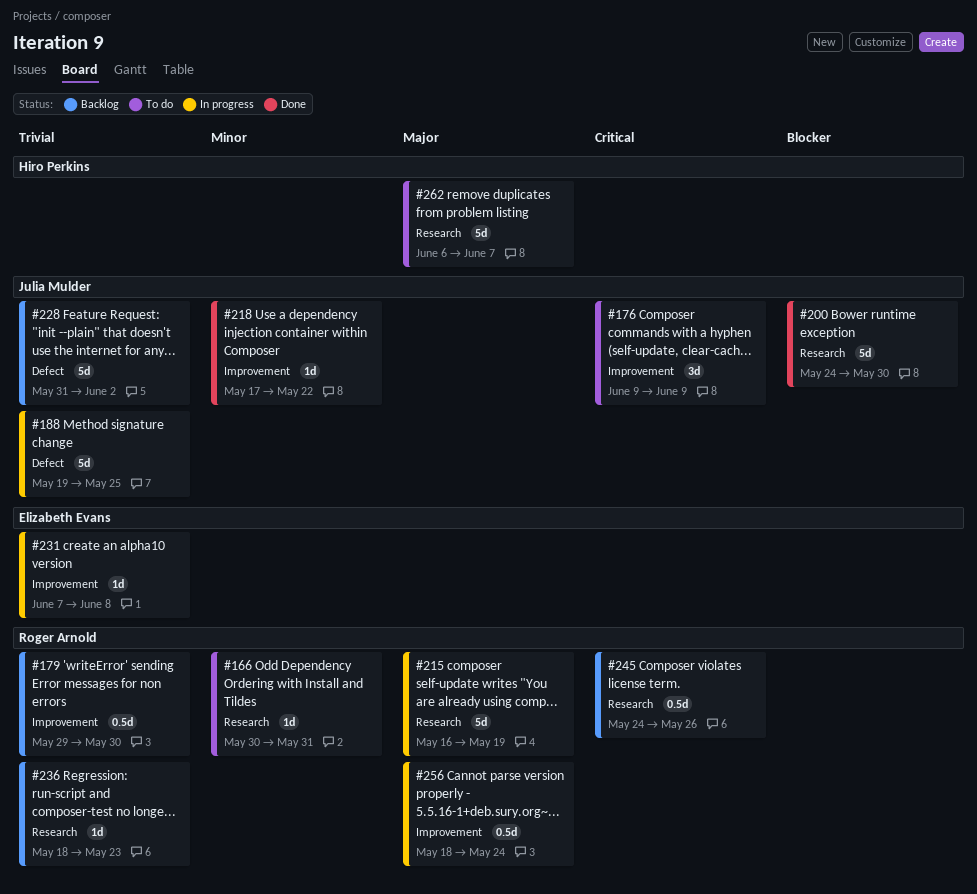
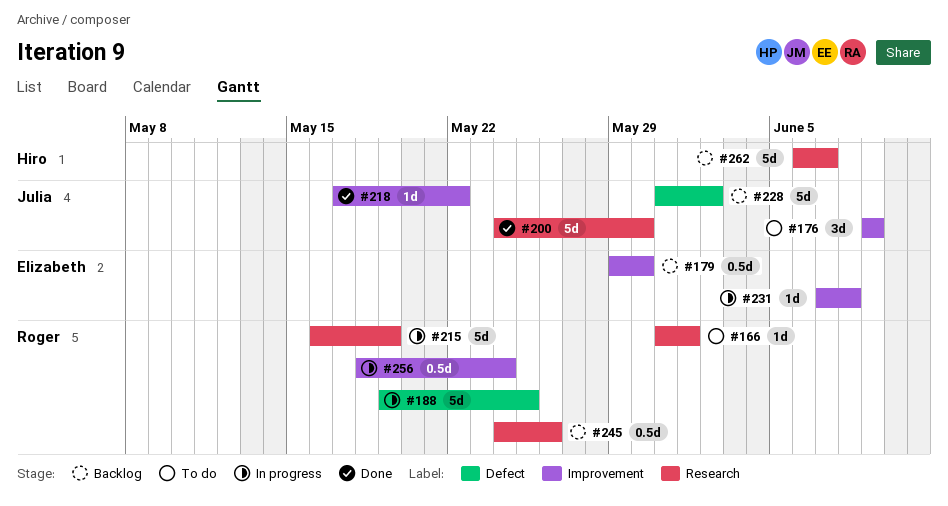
#166, start: May 30 -> May 31
#166, due: May 31 -> Jun 1
#179, owner: Roger Arnold -> Elizabeth Evans
#188, owner: Julia Mulder -> Roger Arnold
#236: present -> none
#262, status: To do -> Backlog

